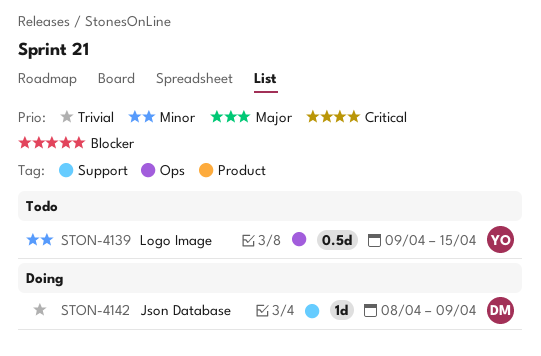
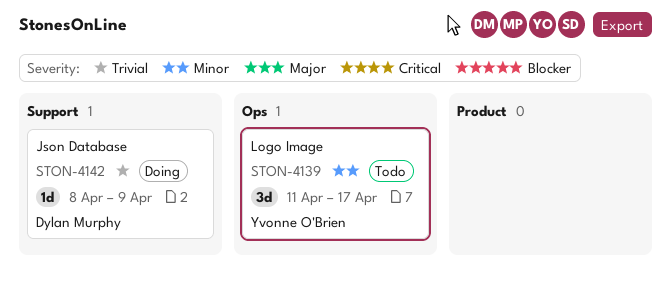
STON-4139, estimate: 0.5d -> 3d
STON-4139, start: Apr 9 -> Apr 11
STON-4139, due: Apr 15 -> Apr 17

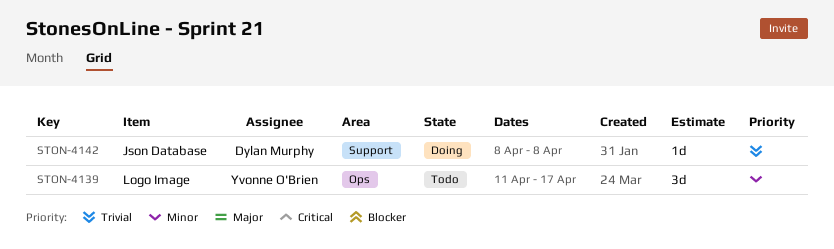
STON-4142, due: Apr 9 -> Apr 8

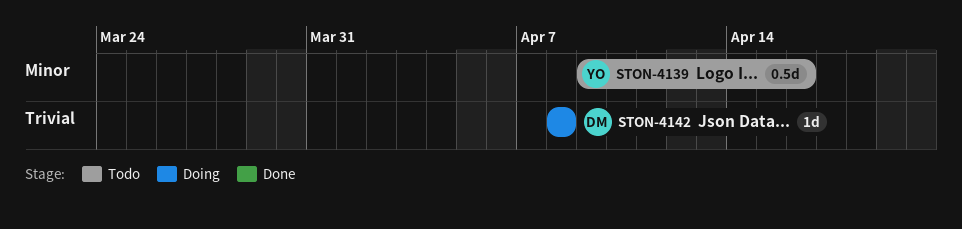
STON-4139, estimate: 3d -> 0.5d
STON-4139, start: Apr 11 -> Apr 9
STON-4139, due: Apr 17 -> Apr 16

